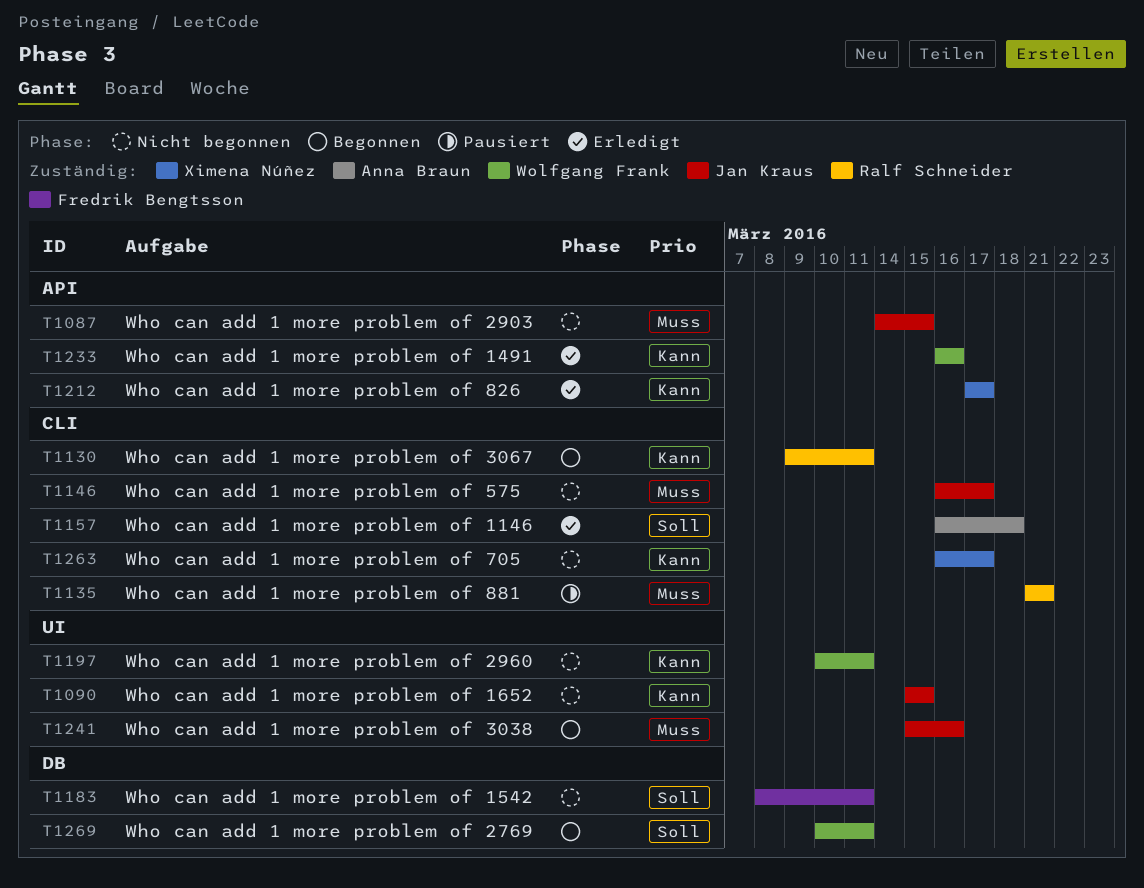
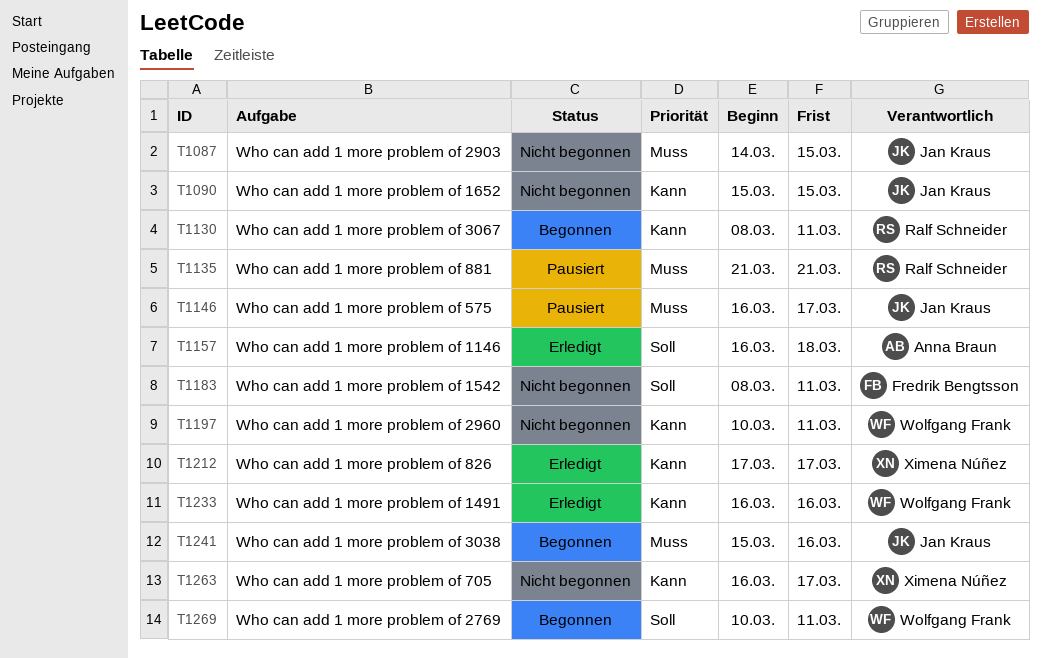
T1130, start: Mar 9 -> Mar 8
T1146, status: Nicht begonnen -> Pausiert

